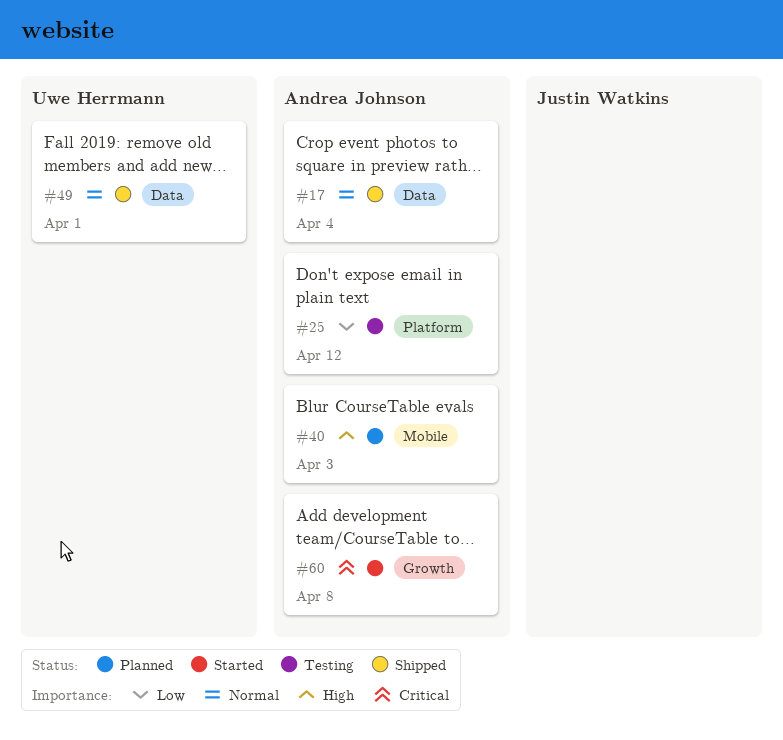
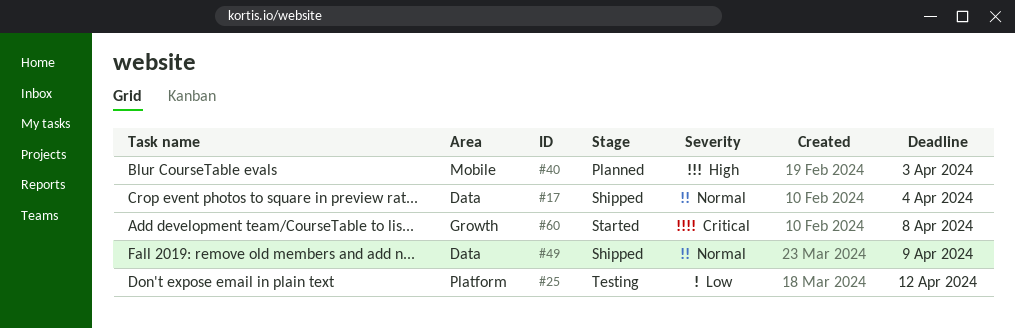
#49, due: Apr 1 -> Apr 9

